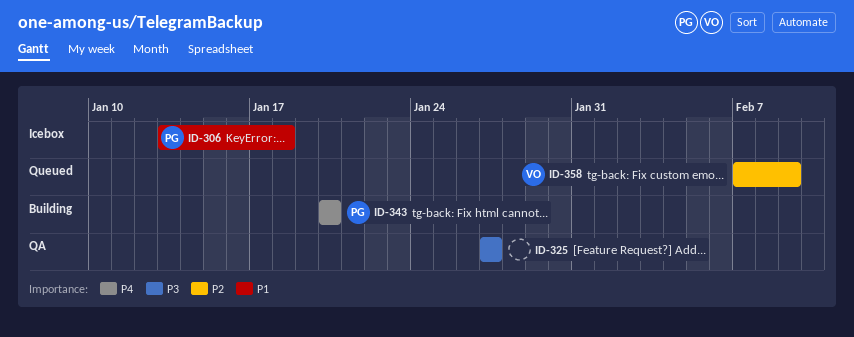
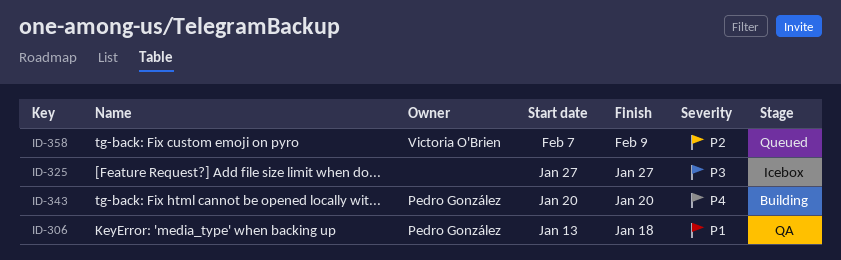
ID-306, status: Icebox -> QA
ID-325, status: QA -> Icebox

